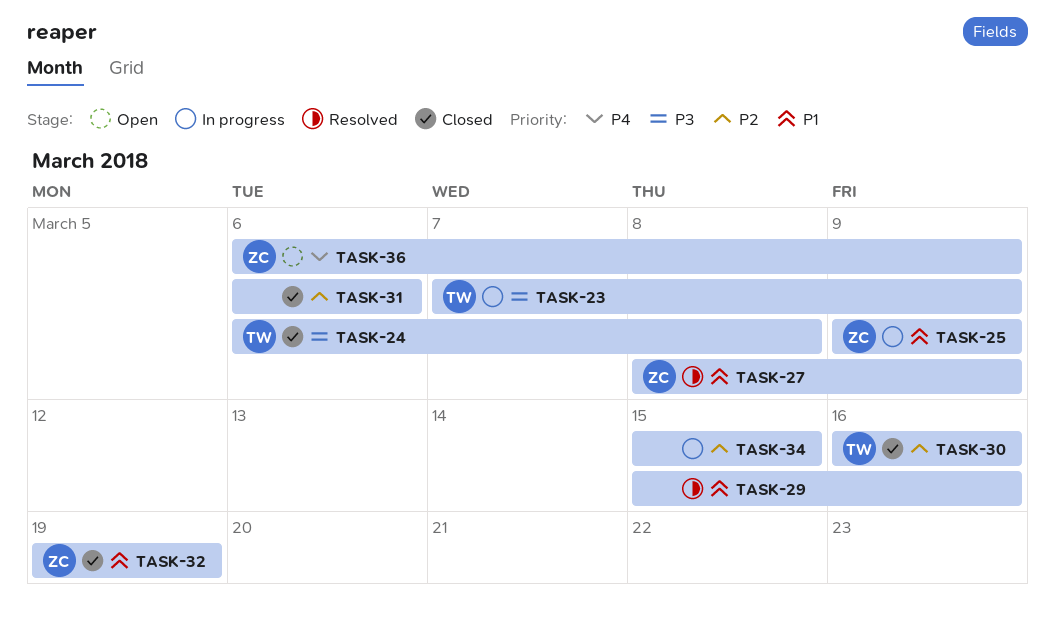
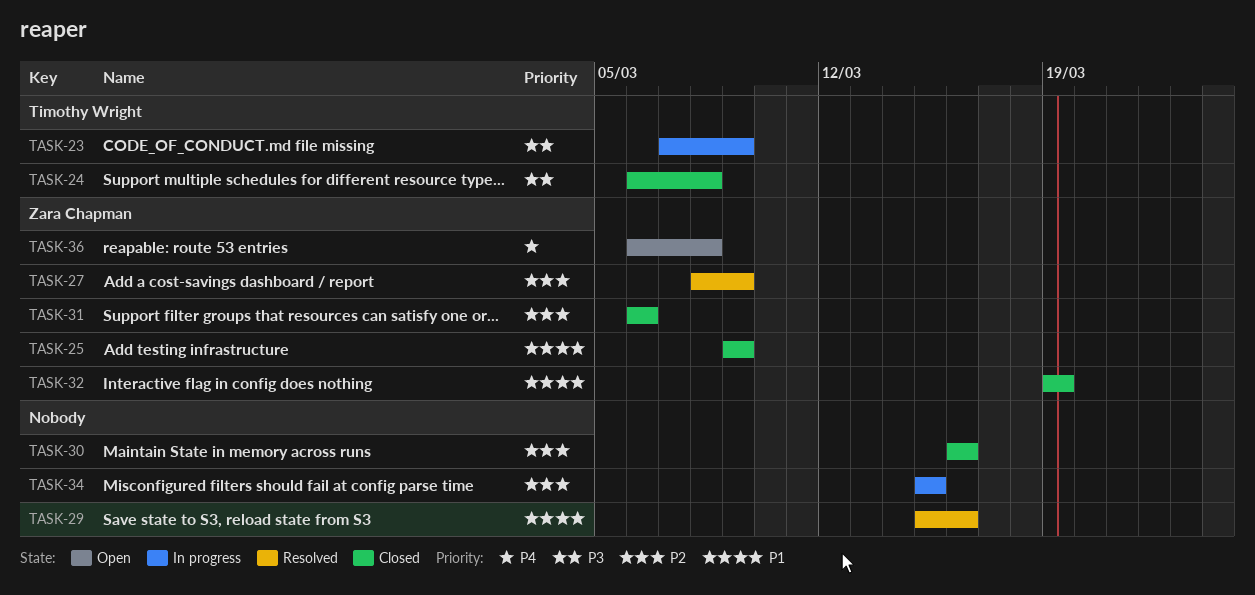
TASK-25, status: In progress -> Closed
TASK-27, priority: P1 -> P2
TASK-30, owner: Timothy Wright -> none
TASK-31, owner: none -> Zara Chapman
TASK-36, due: Mar 9 -> Mar 8

